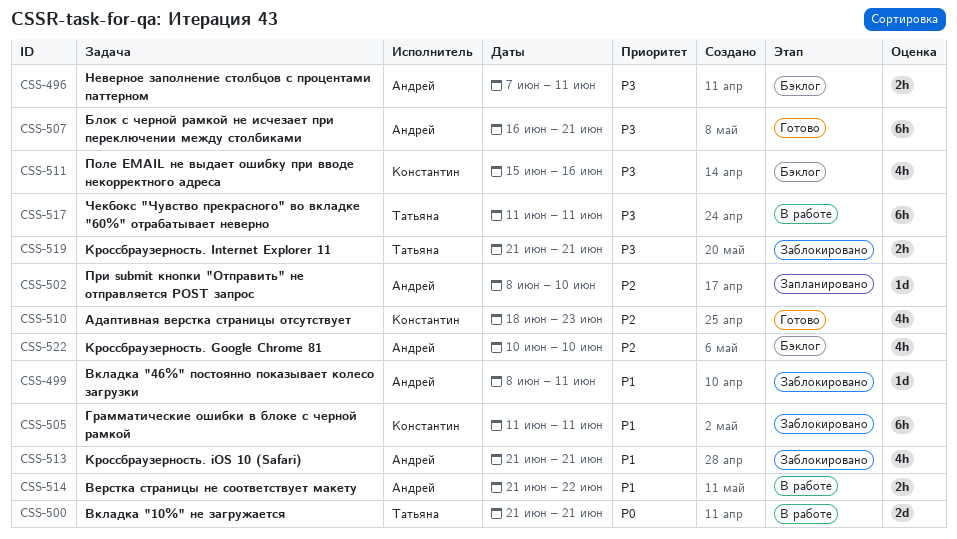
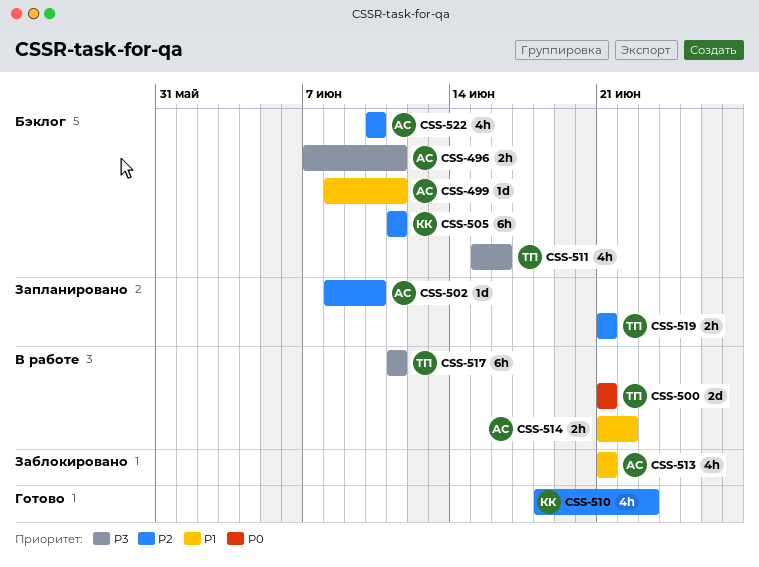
CSS-499, status: Заблокировано -> Бэклог
CSS-505, status: Заблокировано -> Бэклог
CSS-505, priority: P1 -> P2
CSS-507: present -> none
CSS-511, owner: Константин -> Татьяна
CSS-519, status: Заблокировано -> Запланировано
CSS-519, priority: P3 -> P2

